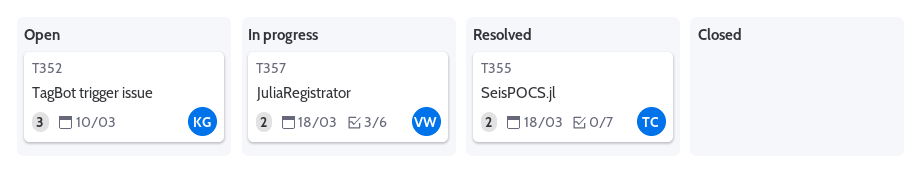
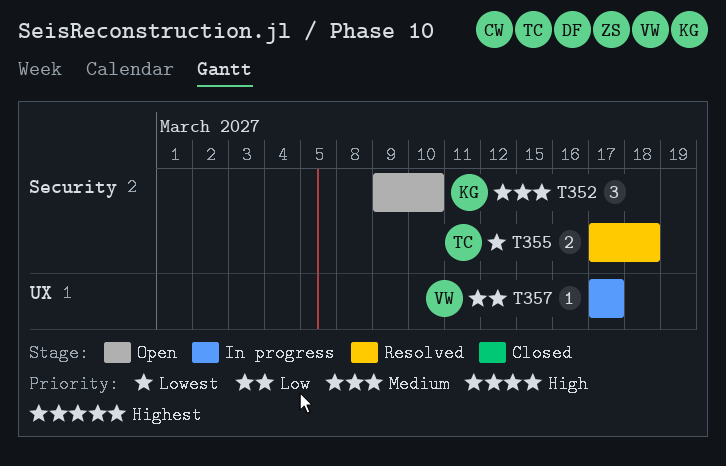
T357, estimate: 2 -> 1
T357, due: Mar 18 -> Mar 17

